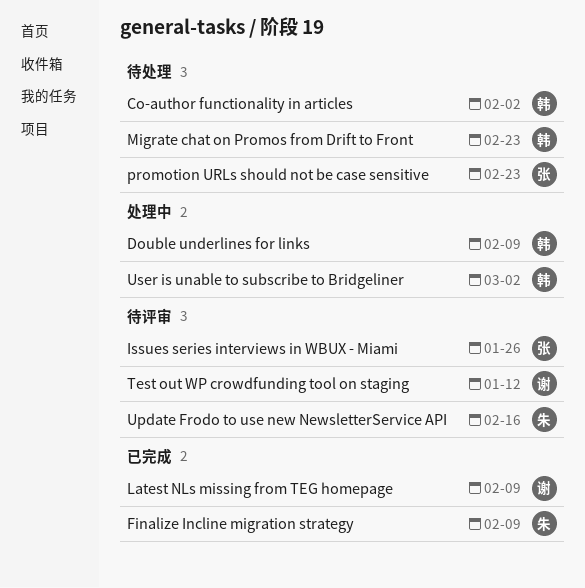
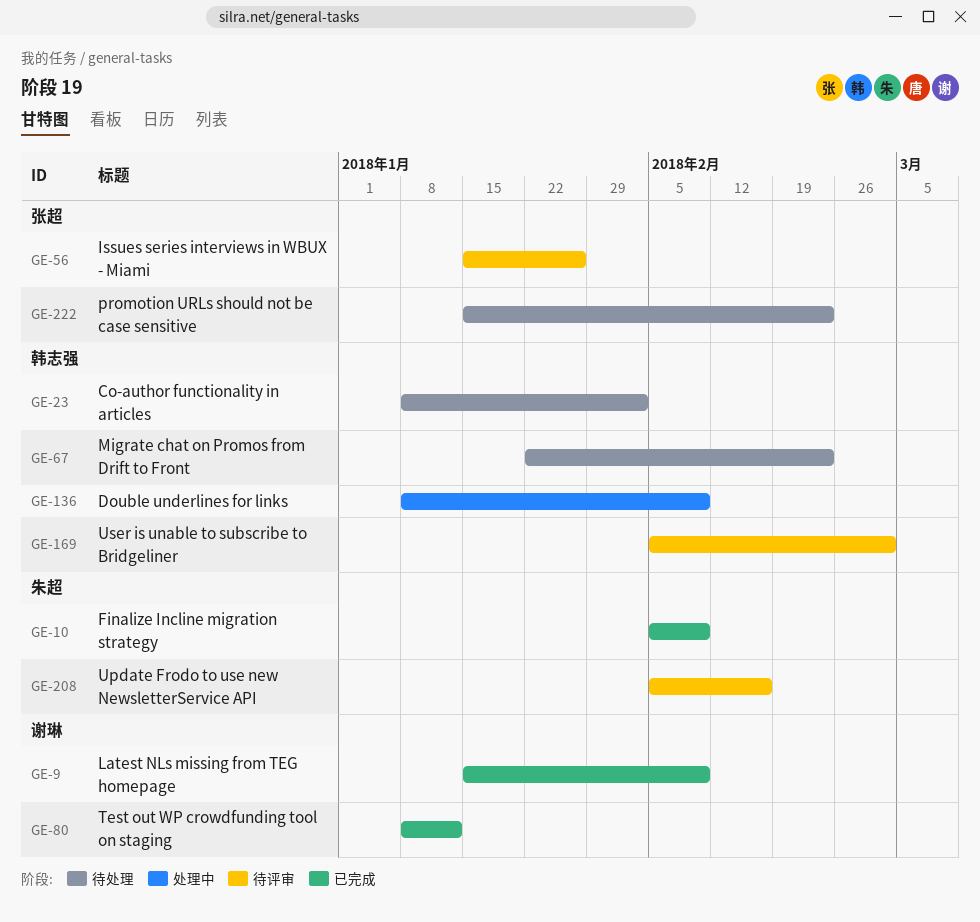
Test out WP crowdfunding tool on staging, status: 待评审 -> 已完成
User is unable to subscribe to Bridgeliner, status: 处理中 -> 待评审

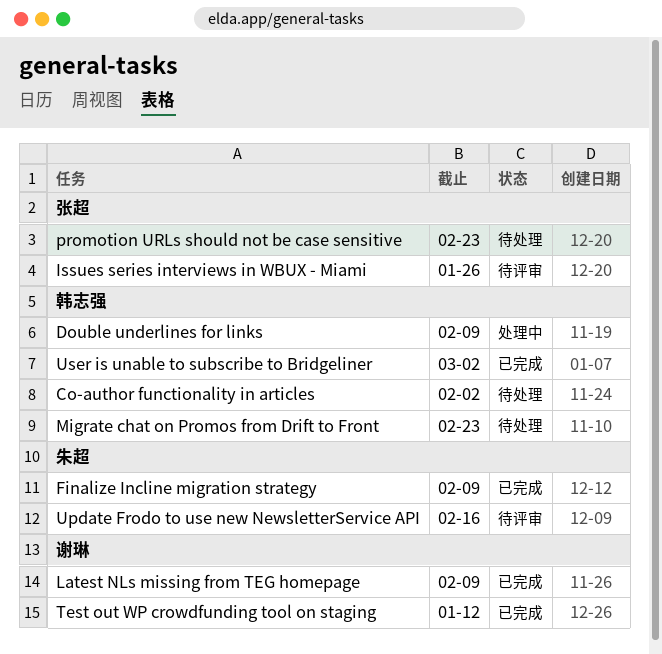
User is unable to subscribe to Bridgeliner, status: 待评审 -> 已完成

